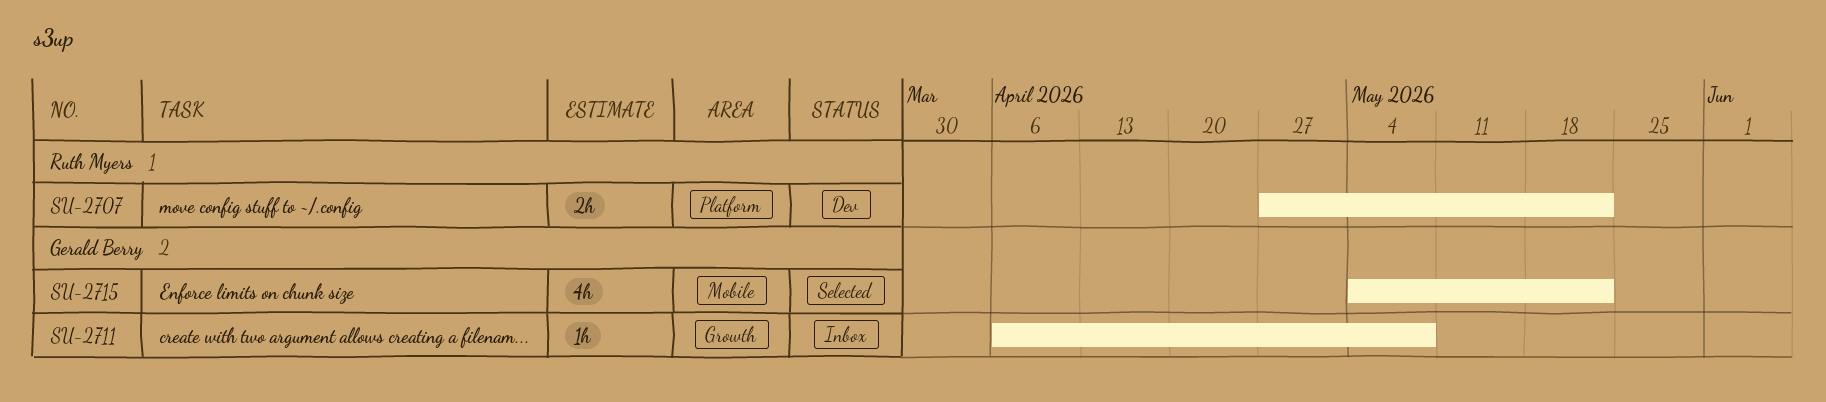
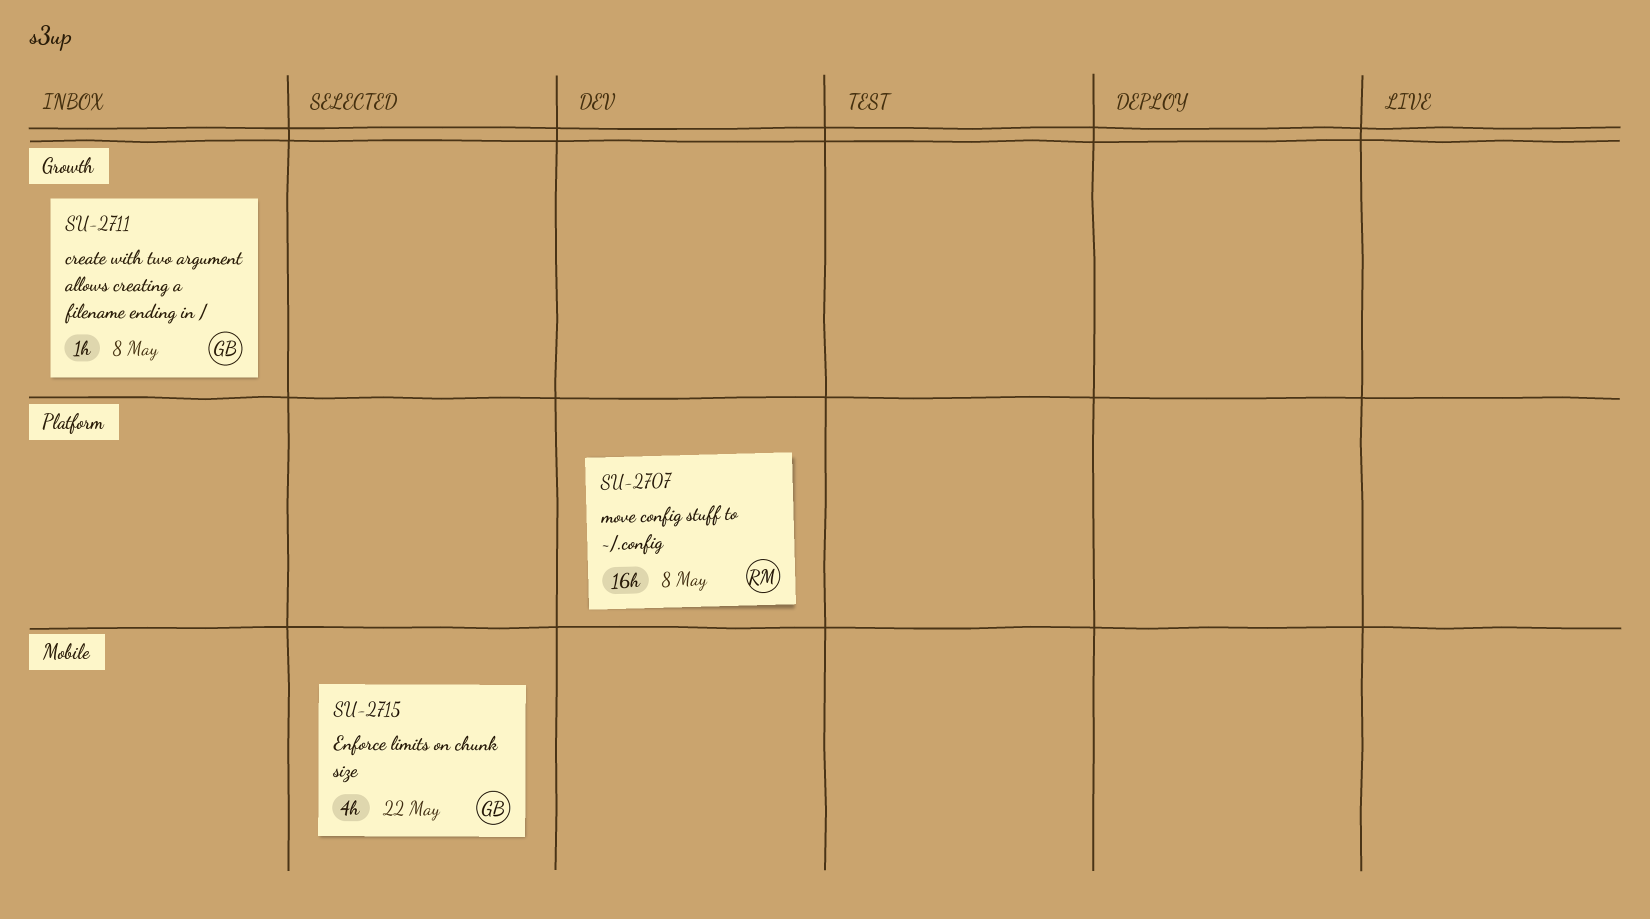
SU-2707, estimate: 2h -> 16h
SU-2707, due: May 22 -> May 8

